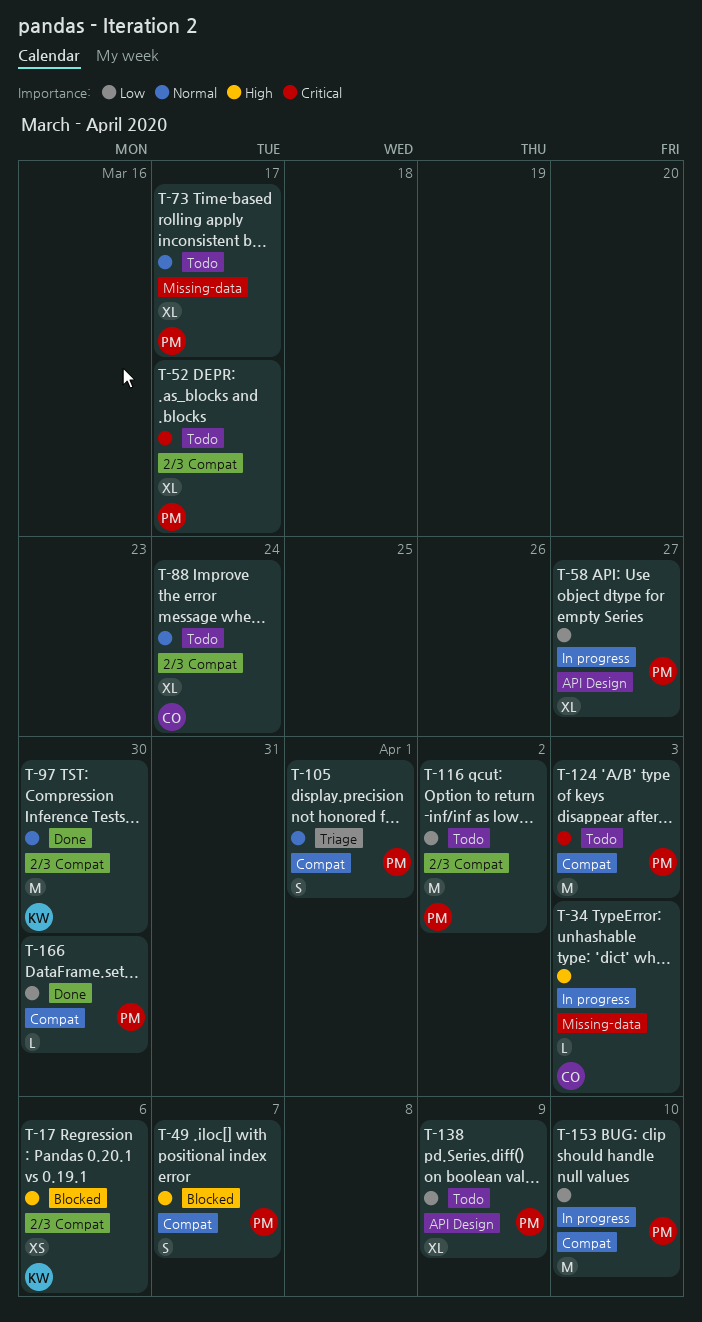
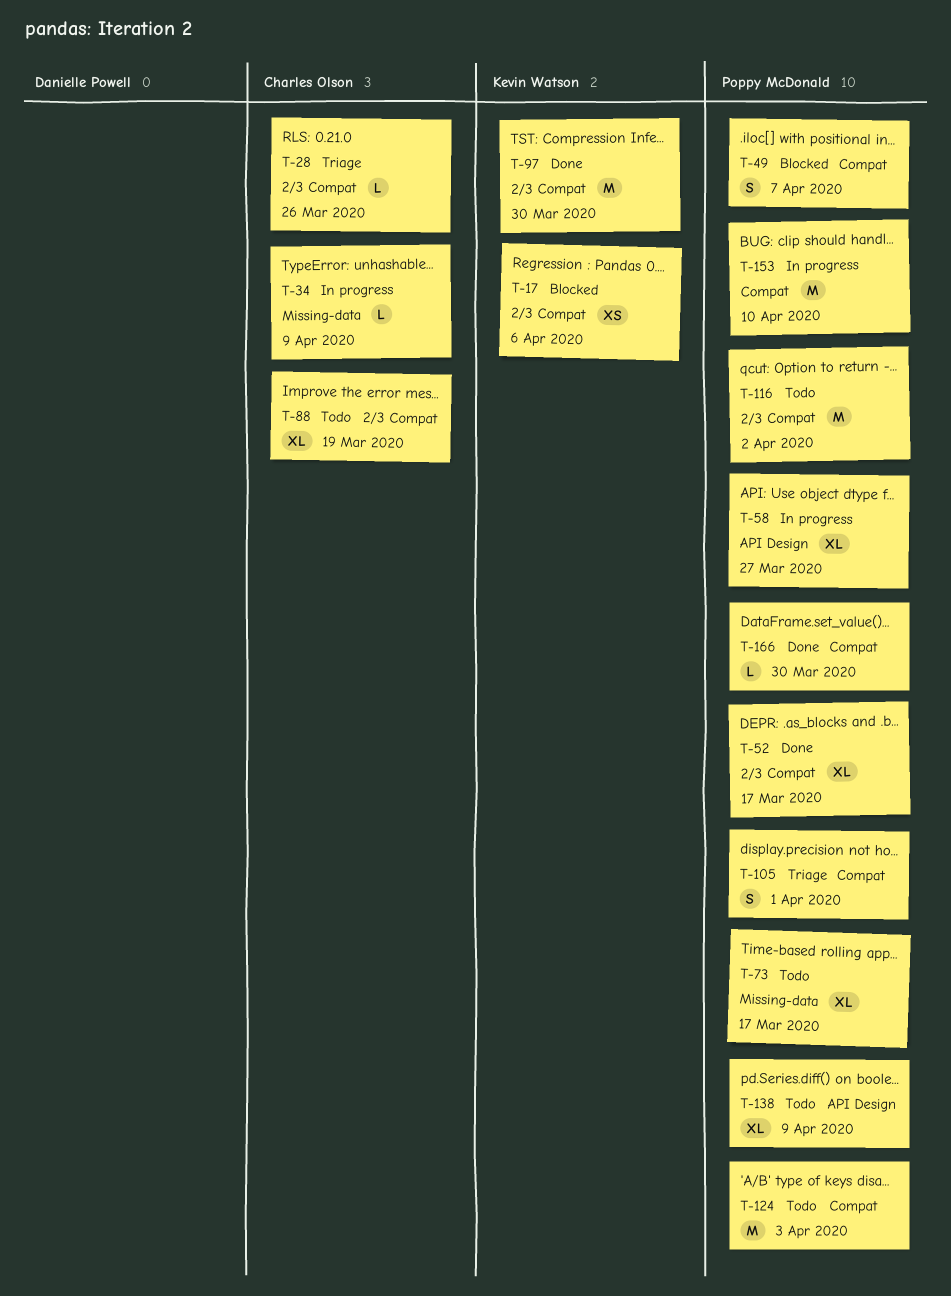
T-28: none -> present
T-34, due: Apr 3 -> Apr 9
T-52, status: Todo -> Done
T-88, due: Mar 24 -> Mar 19

